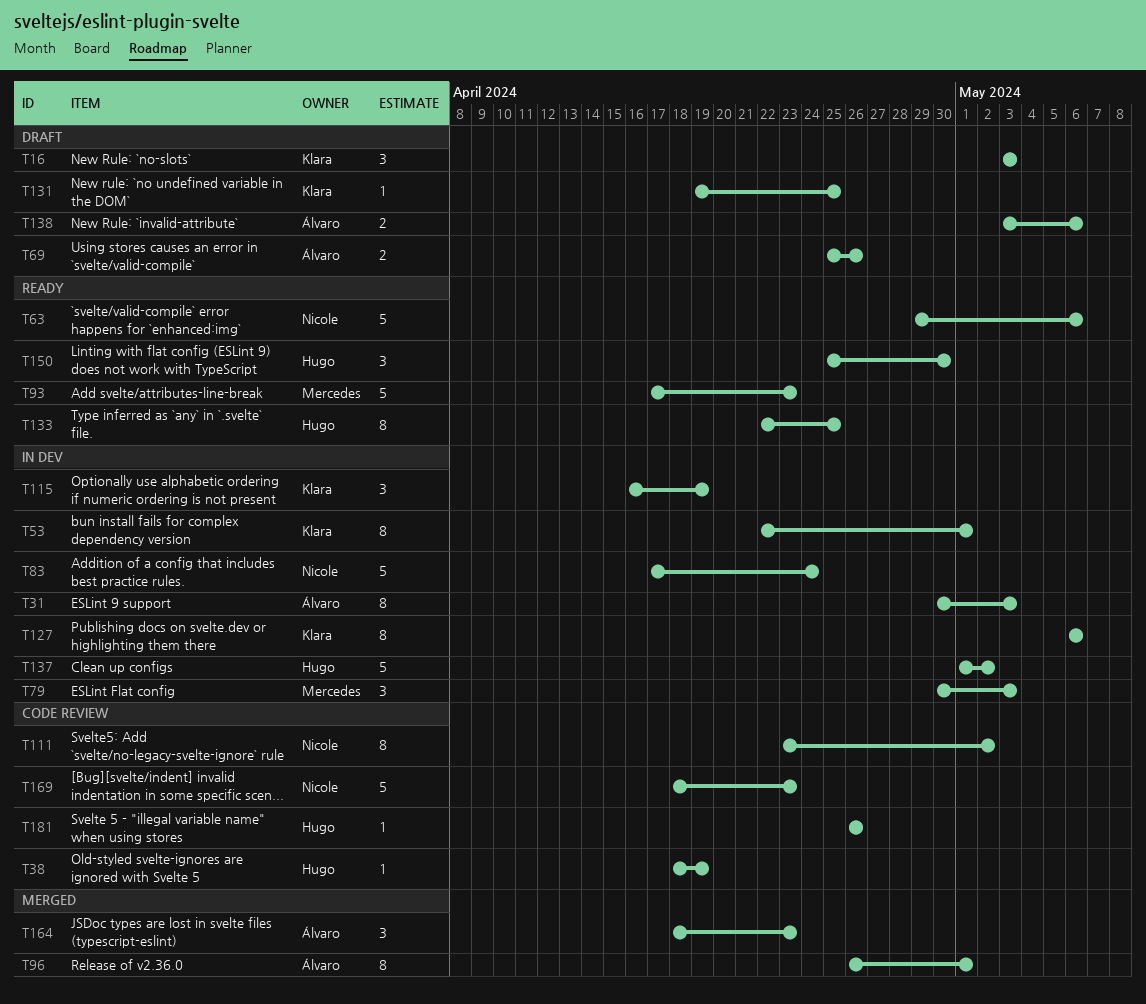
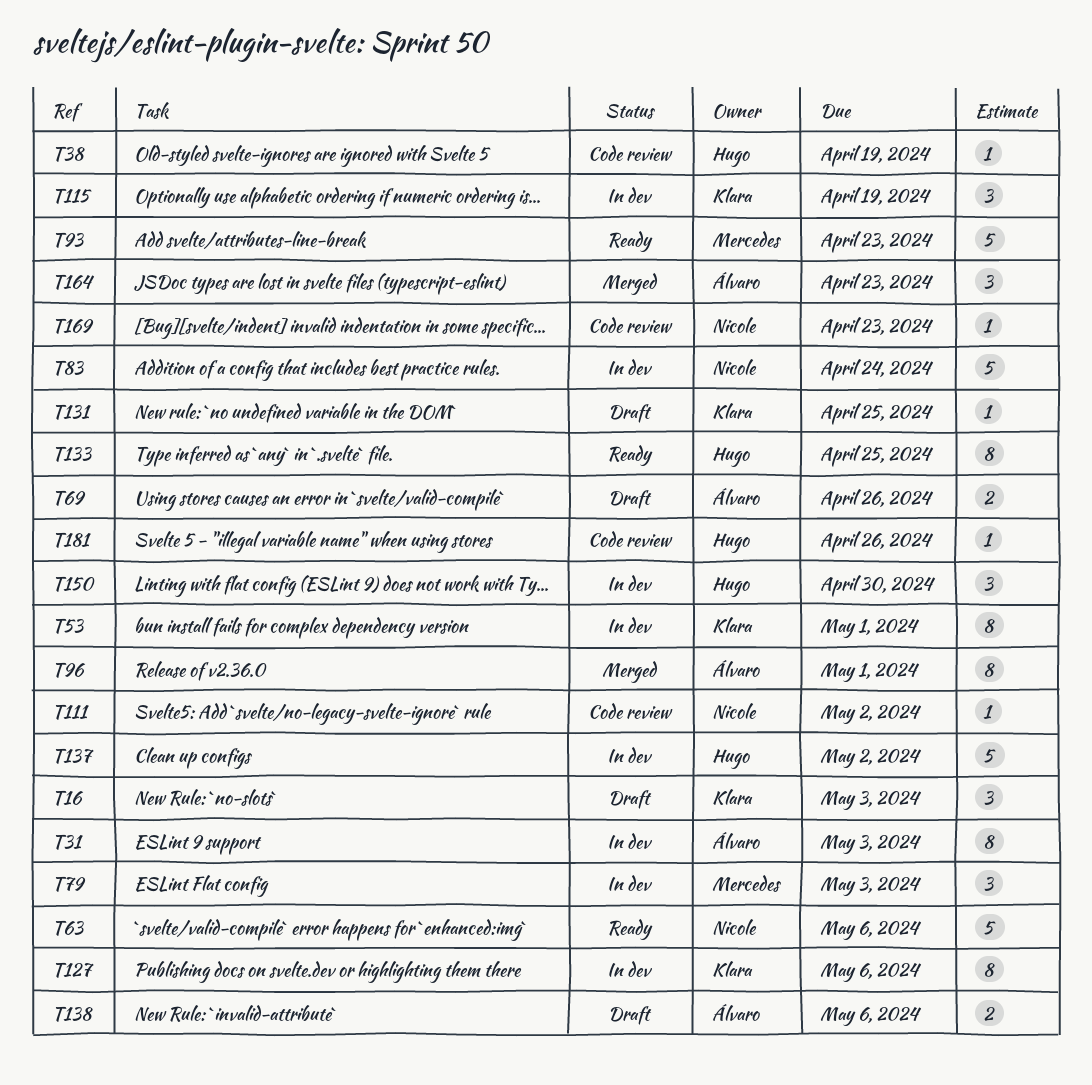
T111, estimate: 8 -> 1
T150, status: Ready -> In dev
T169, estimate: 5 -> 1

